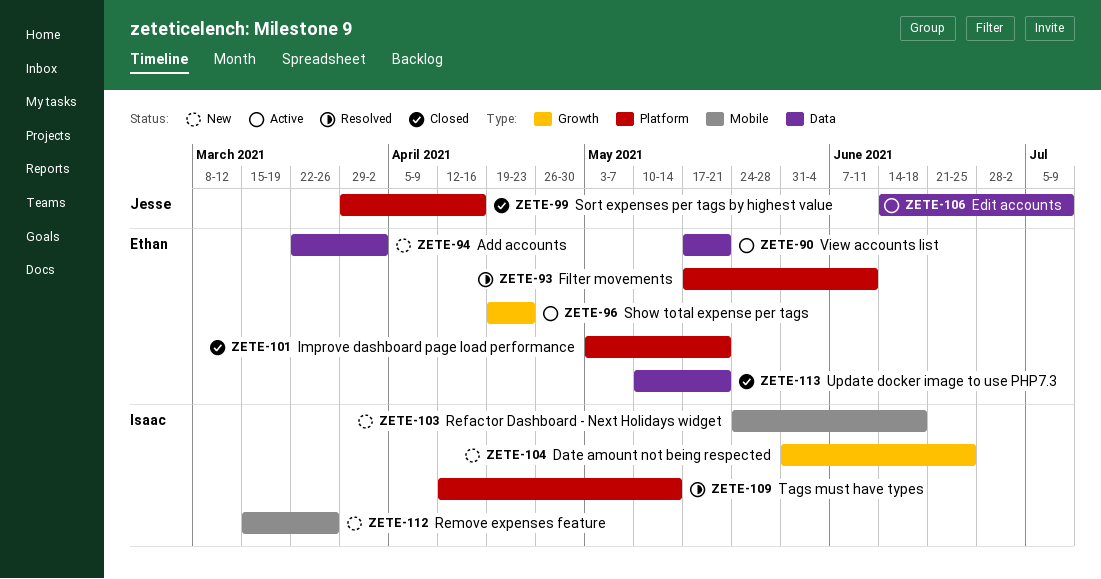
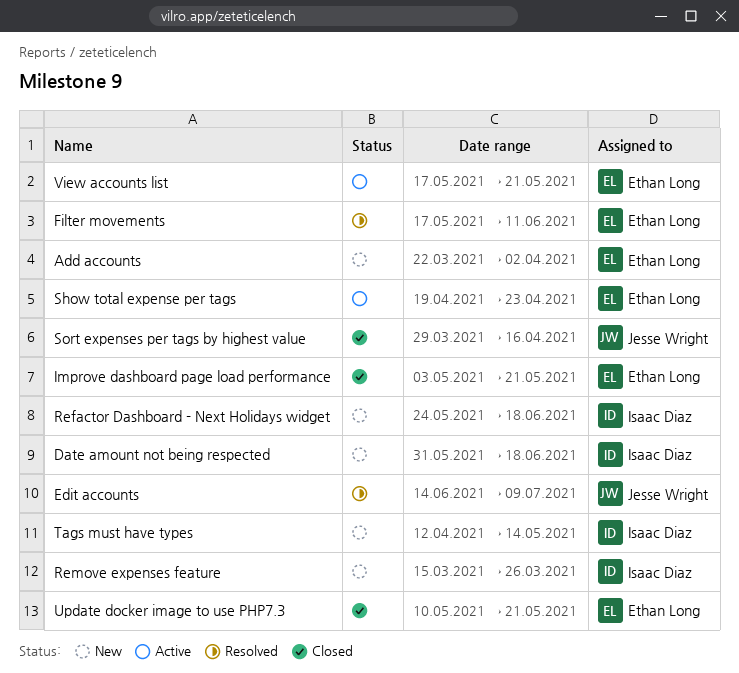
Date amount not being respected, due: Jun 25 -> Jun 18
Edit accounts, status: Active -> Resolved
Tags must have types, status: Resolved -> New

